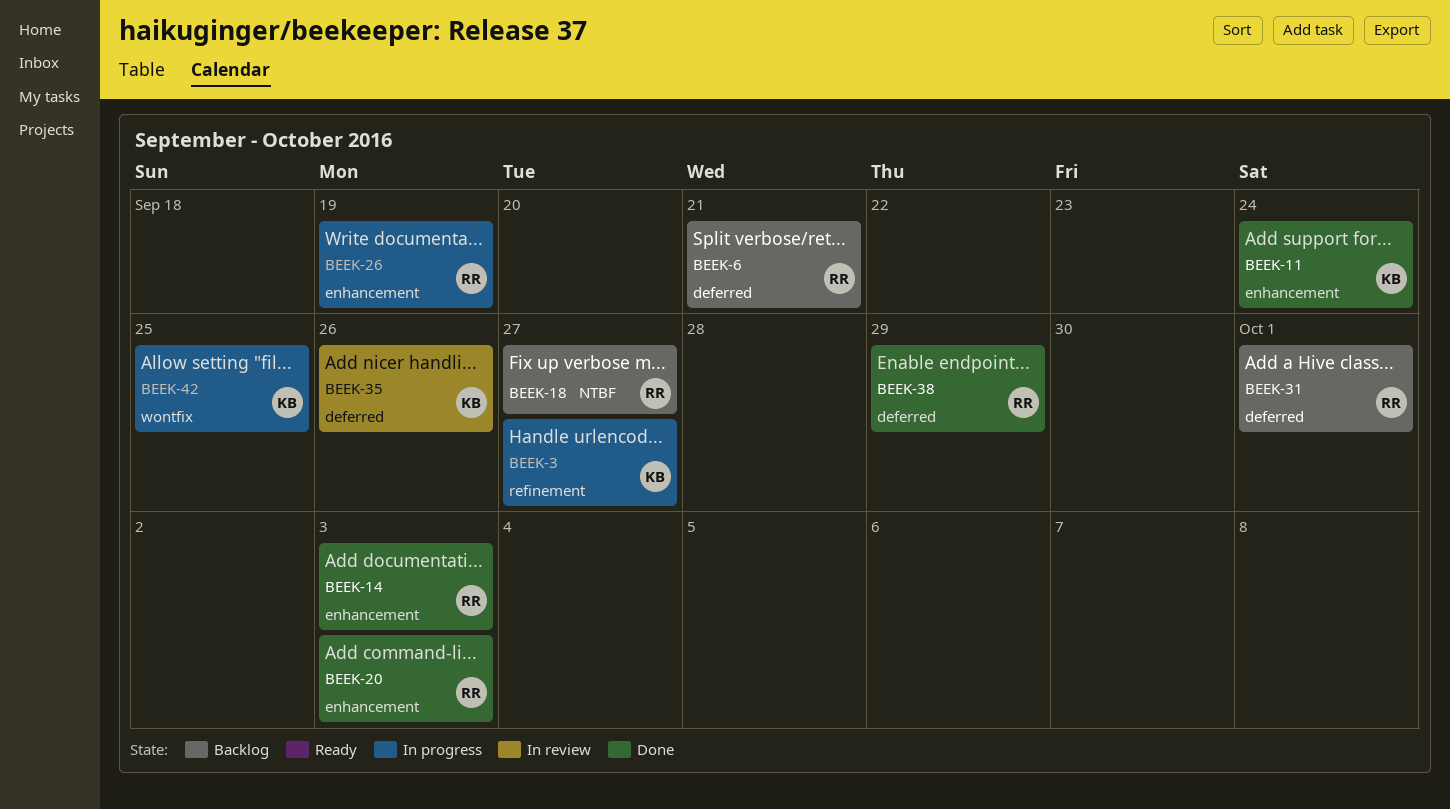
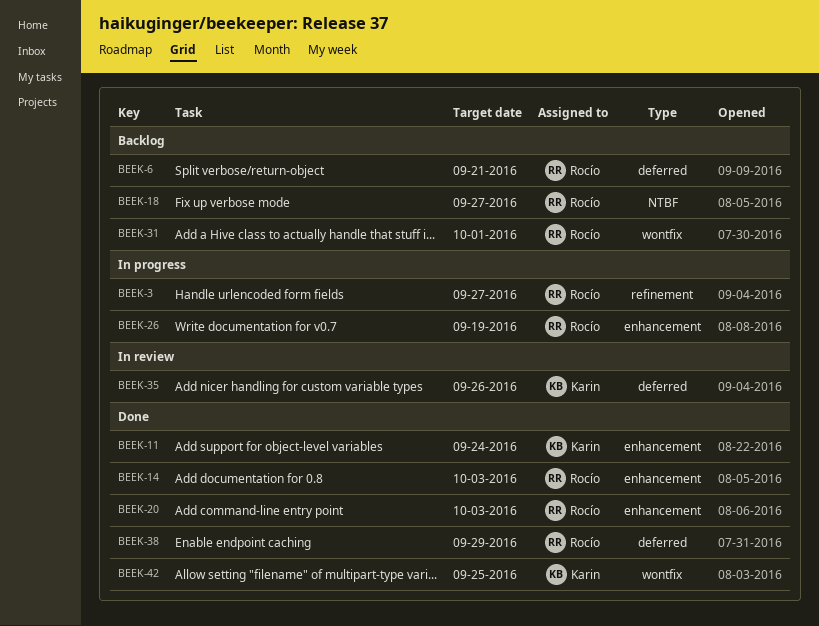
BEEK-3, owner: Karin -> Rocío
BEEK-31, label: deferred -> wontfix
BEEK-42, status: In progress -> Done

